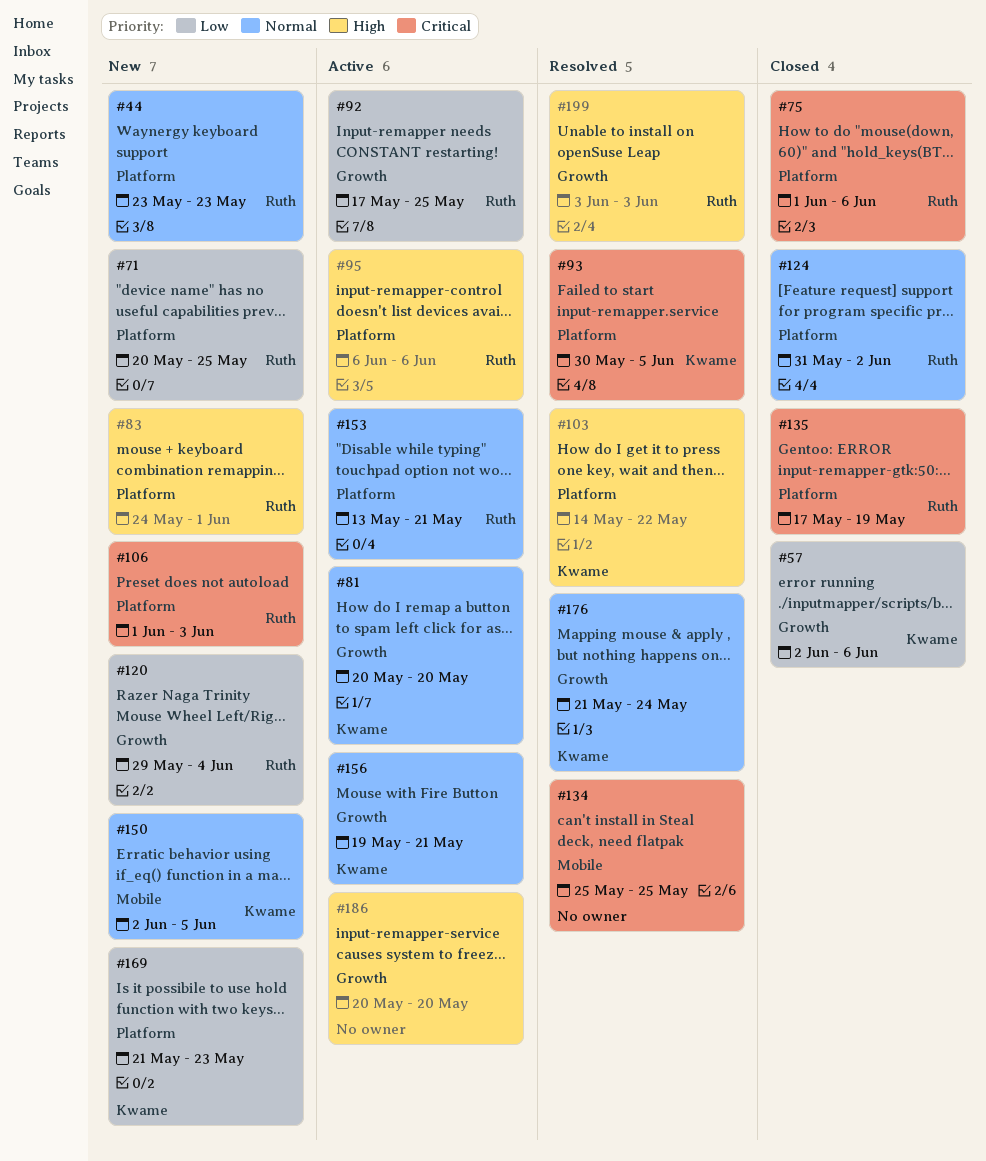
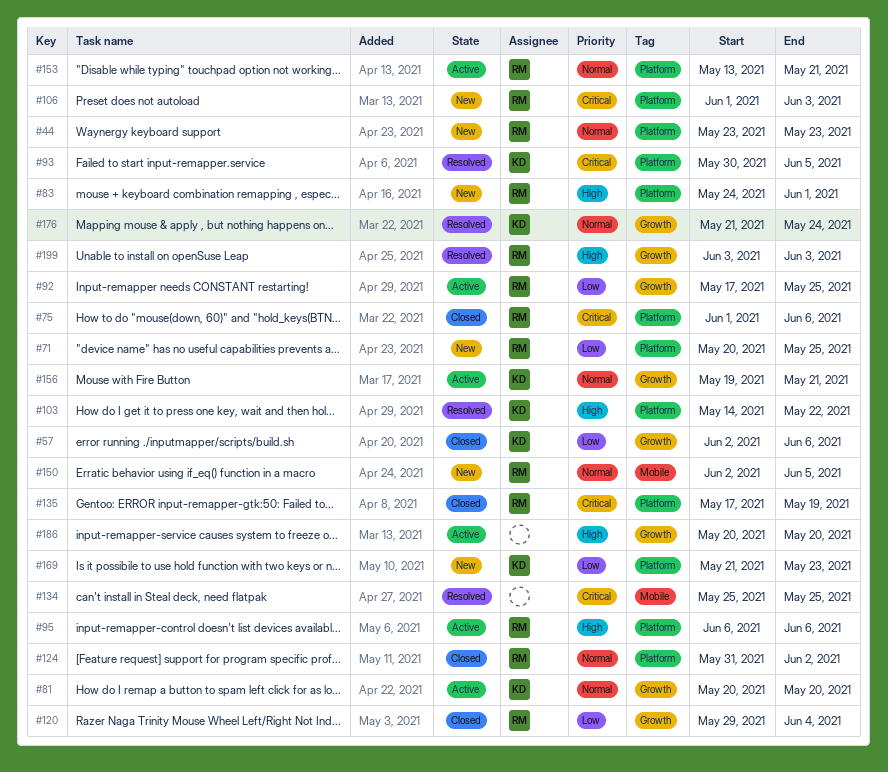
#120, status: New -> Closed
#150, owner: Kwame -> Ruth

